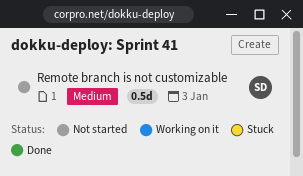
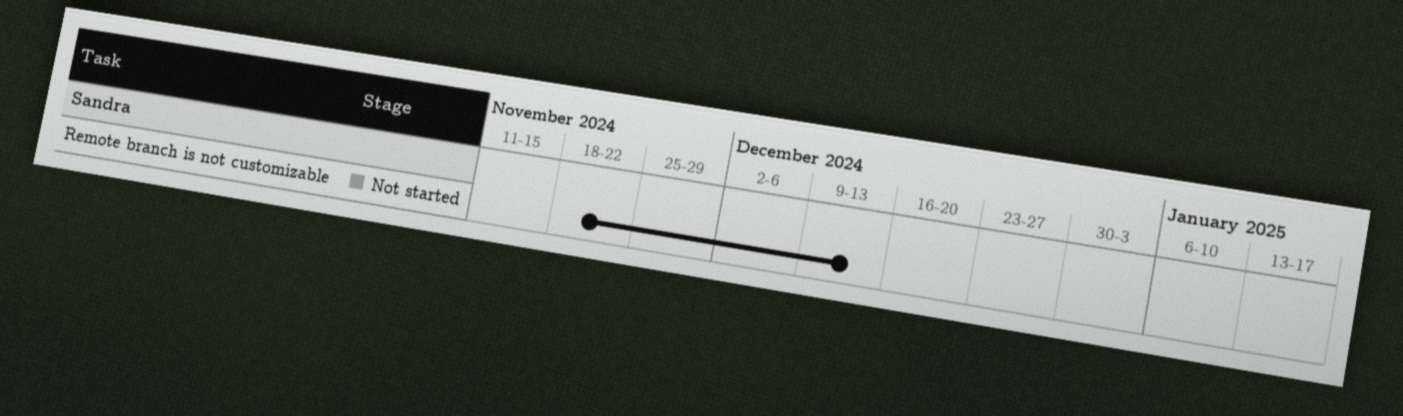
Remote branch is not customizable, due: Jan 3 -> Dec 13

